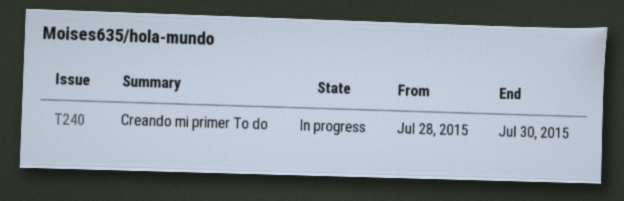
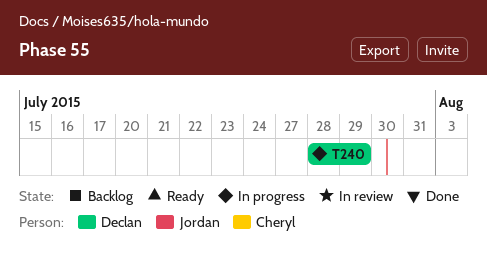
T240, due: Jul 30 -> Jul 29

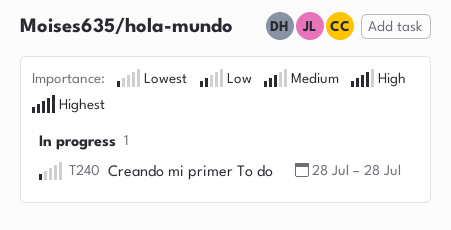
T240, due: Jul 29 -> Jul 28

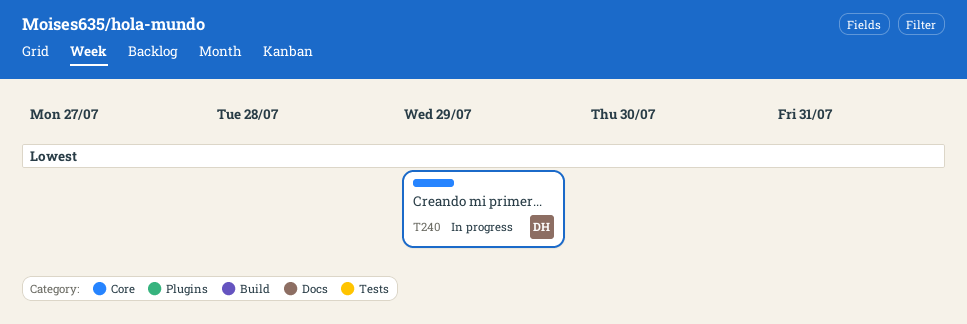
T240, due: Jul 28 -> Jul 29

